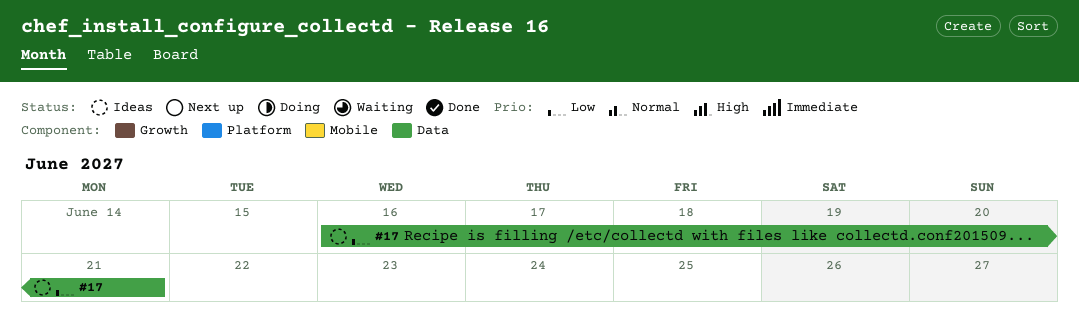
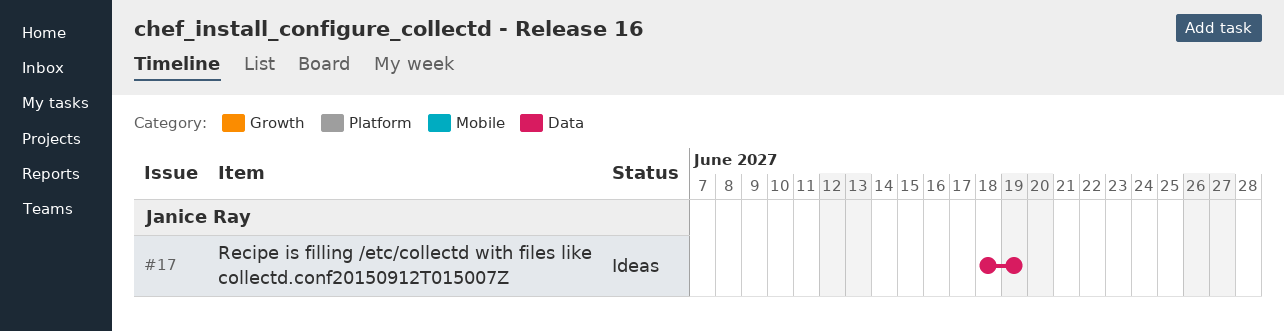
#17, start: Jun 16 -> Jun 18
#17, due: Jun 21 -> Jun 19

